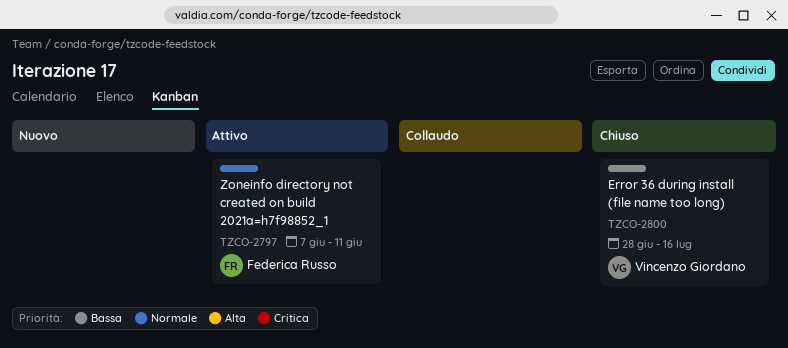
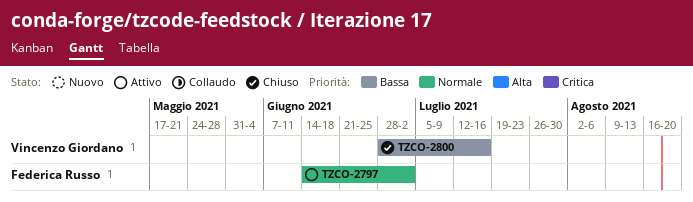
TZCO-2797, start: Jun 7 -> Jun 14
TZCO-2797, due: Jun 11 -> Jul 2

